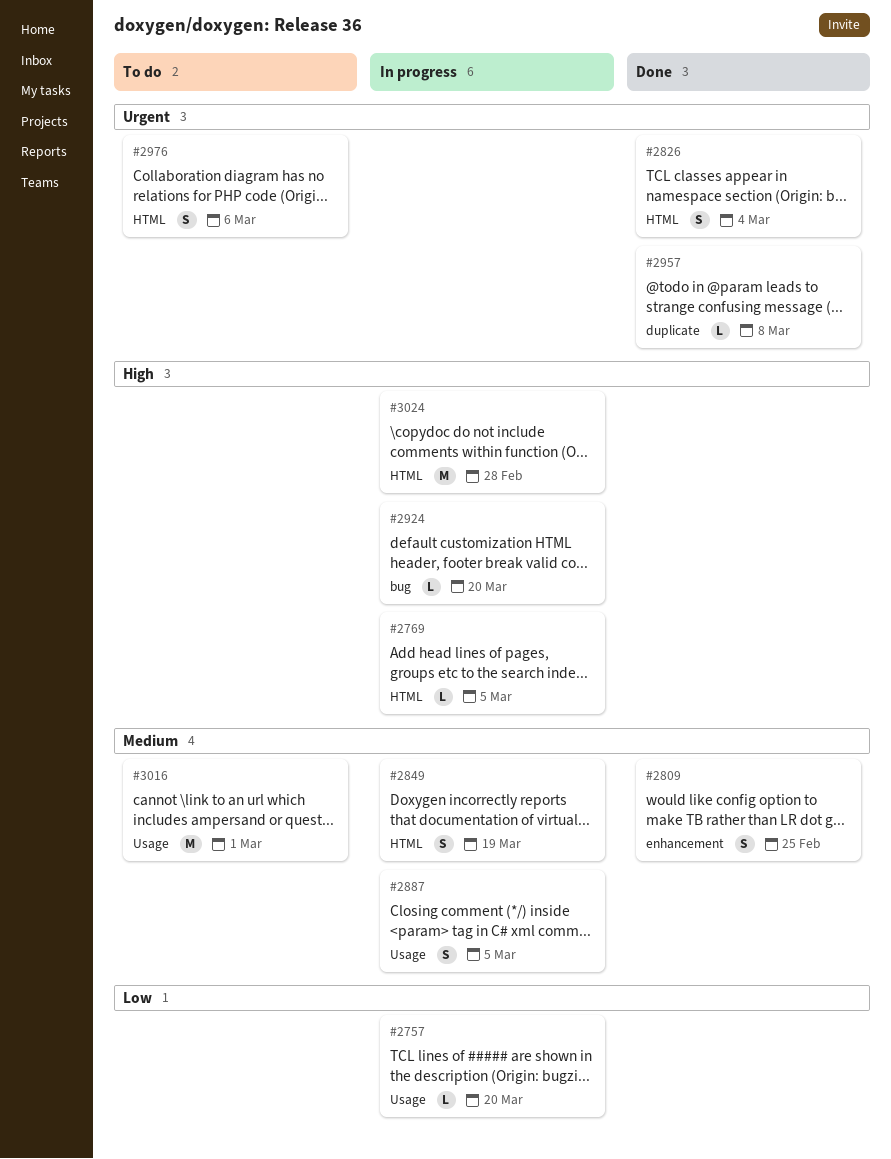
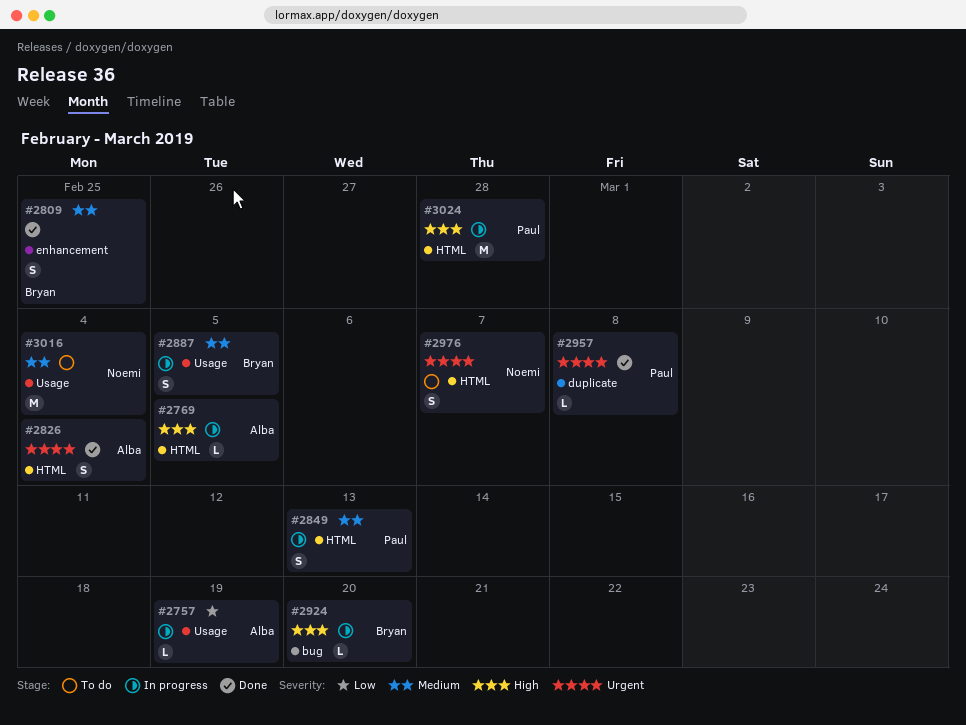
#2757, due: Mar 20 -> Mar 19
#2849, due: Mar 19 -> Mar 13
#2976, due: Mar 6 -> Mar 7
#3016, due: Mar 1 -> Mar 4

